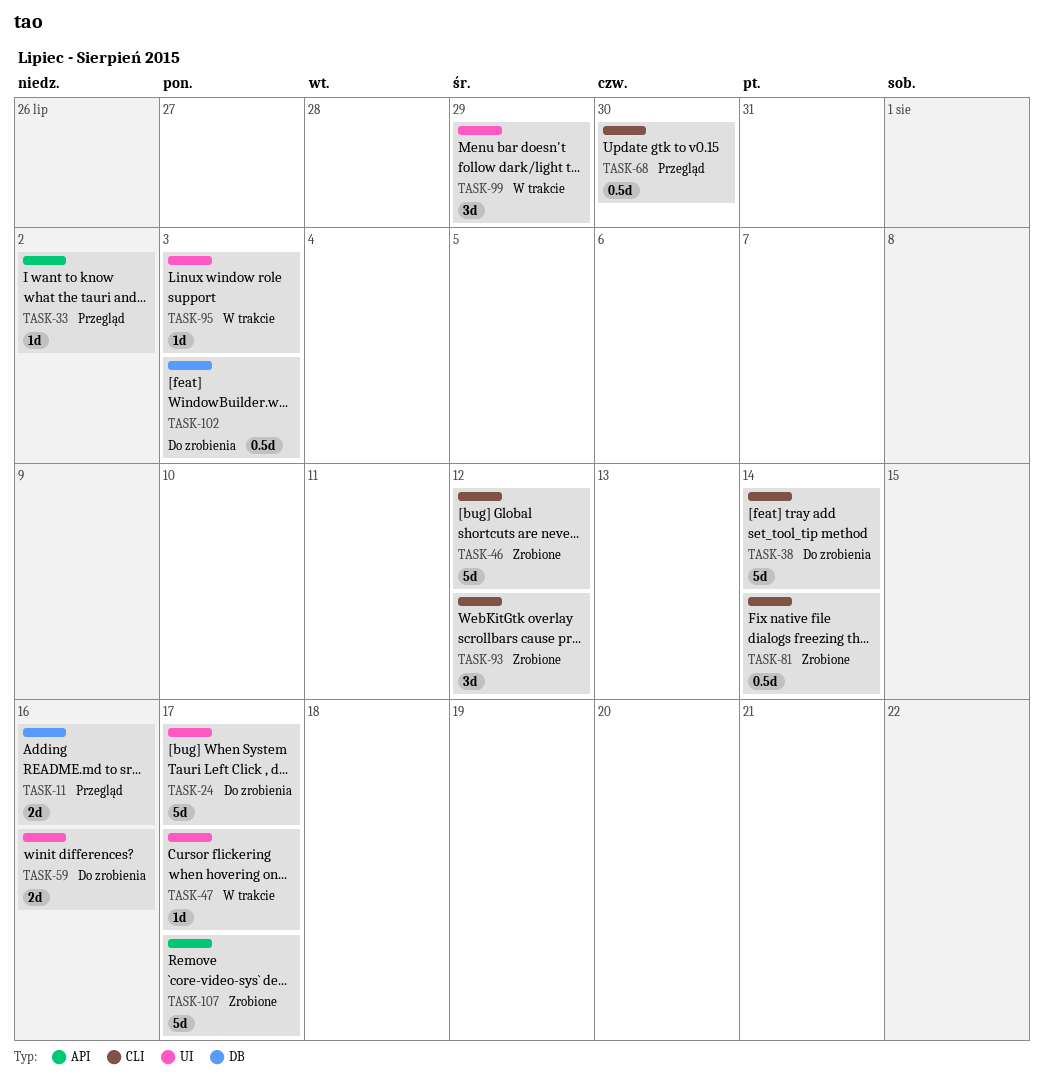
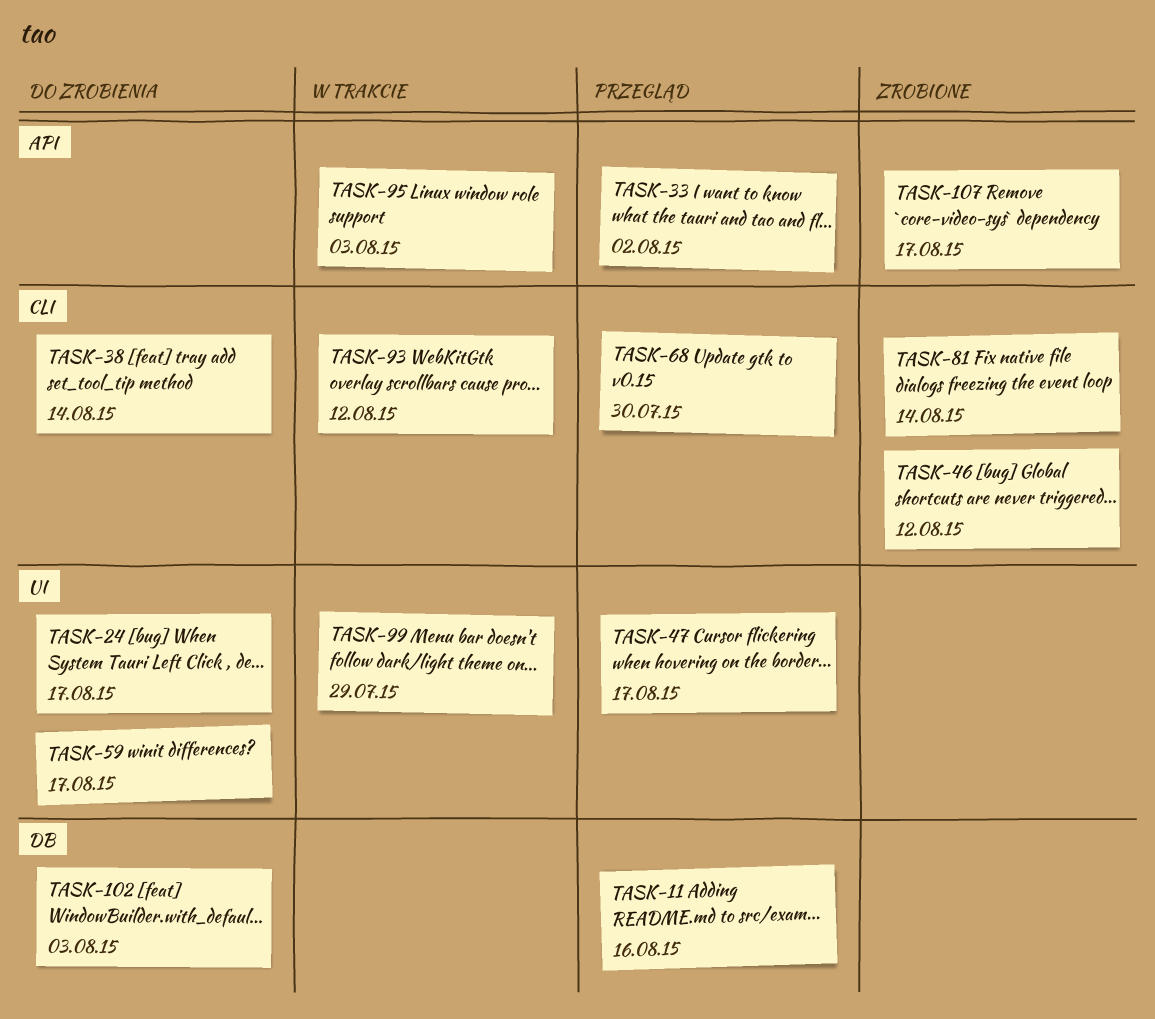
TASK-47, status: W trakcie -> Przegląd
TASK-59, due: Aug 16 -> Aug 17
TASK-93, status: Zrobione -> W trakcie
TASK-95, label: UI -> API

